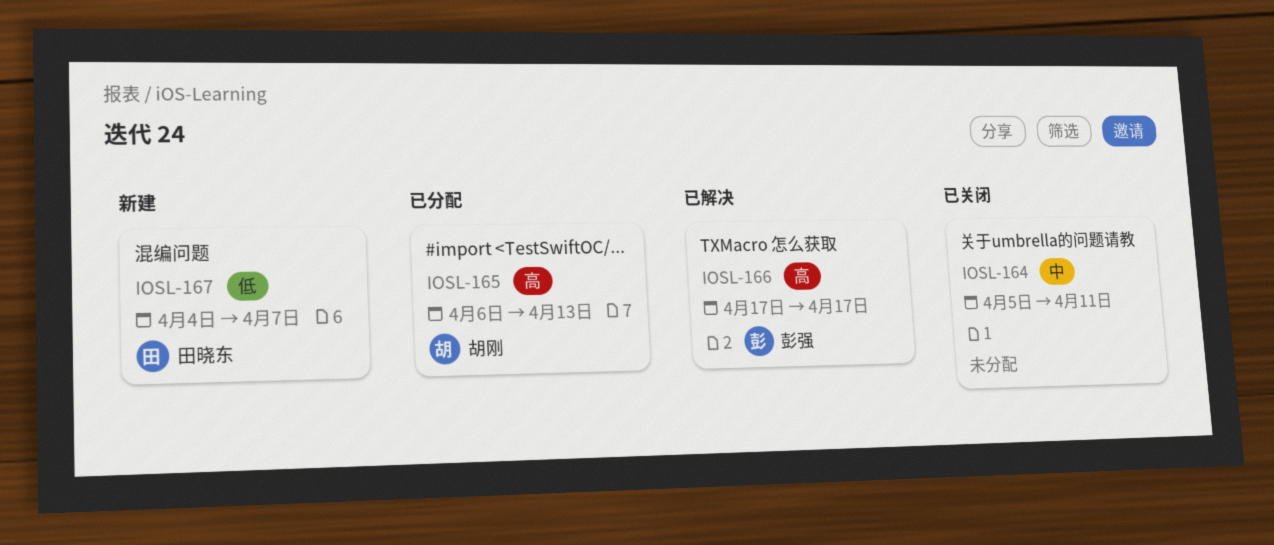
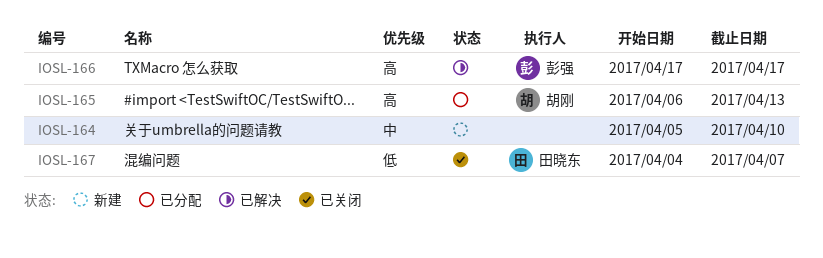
IOSL-164, status: 已关闭 -> 新建
IOSL-164, due: Apr 11 -> Apr 10
IOSL-167, status: 新建 -> 已关闭

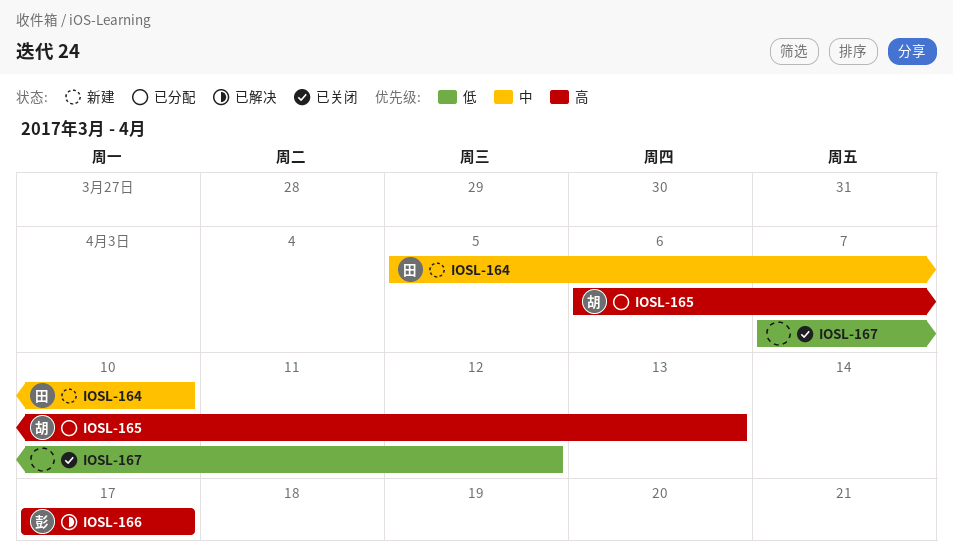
IOSL-164, owner: none -> 田晓东
IOSL-167, owner: 田晓东 -> none
IOSL-167, start: Apr 4 -> Apr 7
IOSL-167, due: Apr 7 -> Apr 12

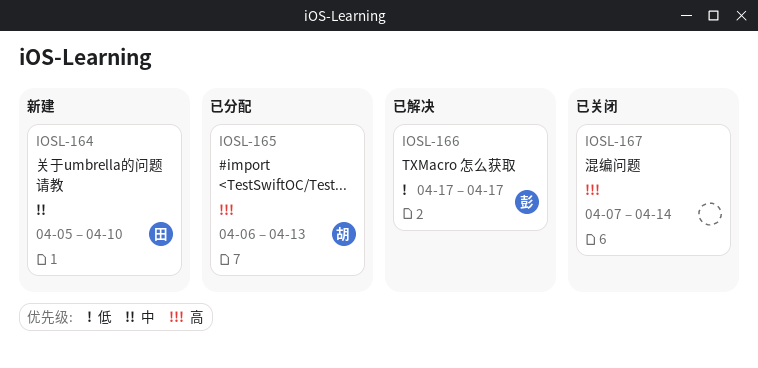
IOSL-166, priority: 高 -> 低
IOSL-167, priority: 低 -> 高
IOSL-167, due: Apr 12 -> Apr 14

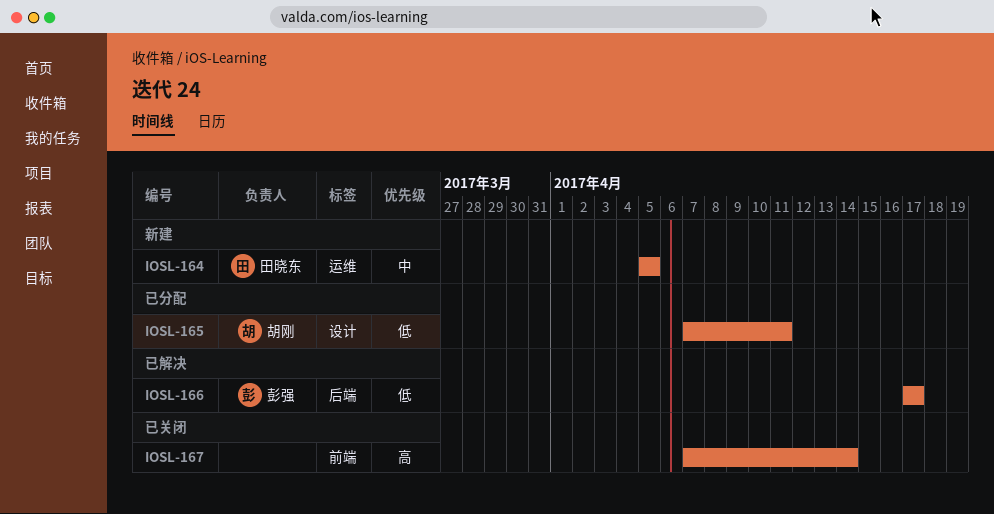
IOSL-164, due: Apr 10 -> Apr 5
IOSL-165, priority: 高 -> 低
IOSL-165, start: Apr 6 -> Apr 7
IOSL-165, due: Apr 13 -> Apr 11

